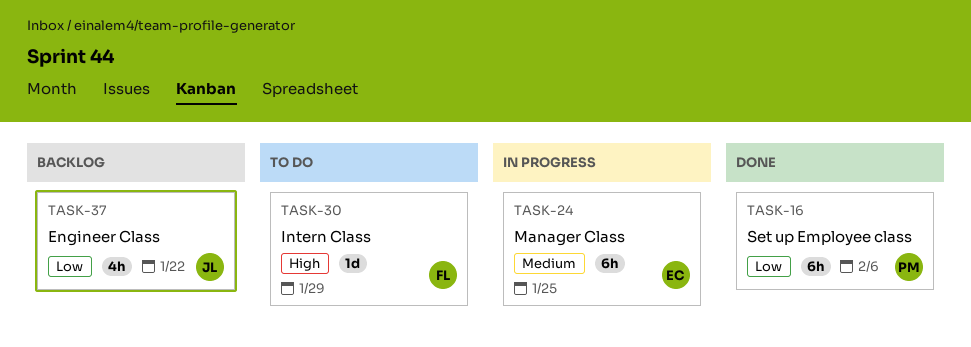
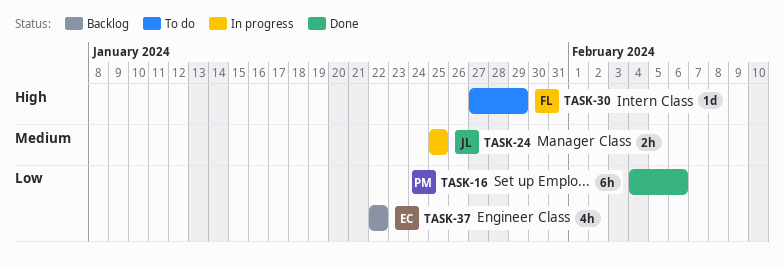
TASK-24, owner: EC -> JL
TASK-24, estimate: 6h -> 2h
TASK-37, owner: JL -> EC

